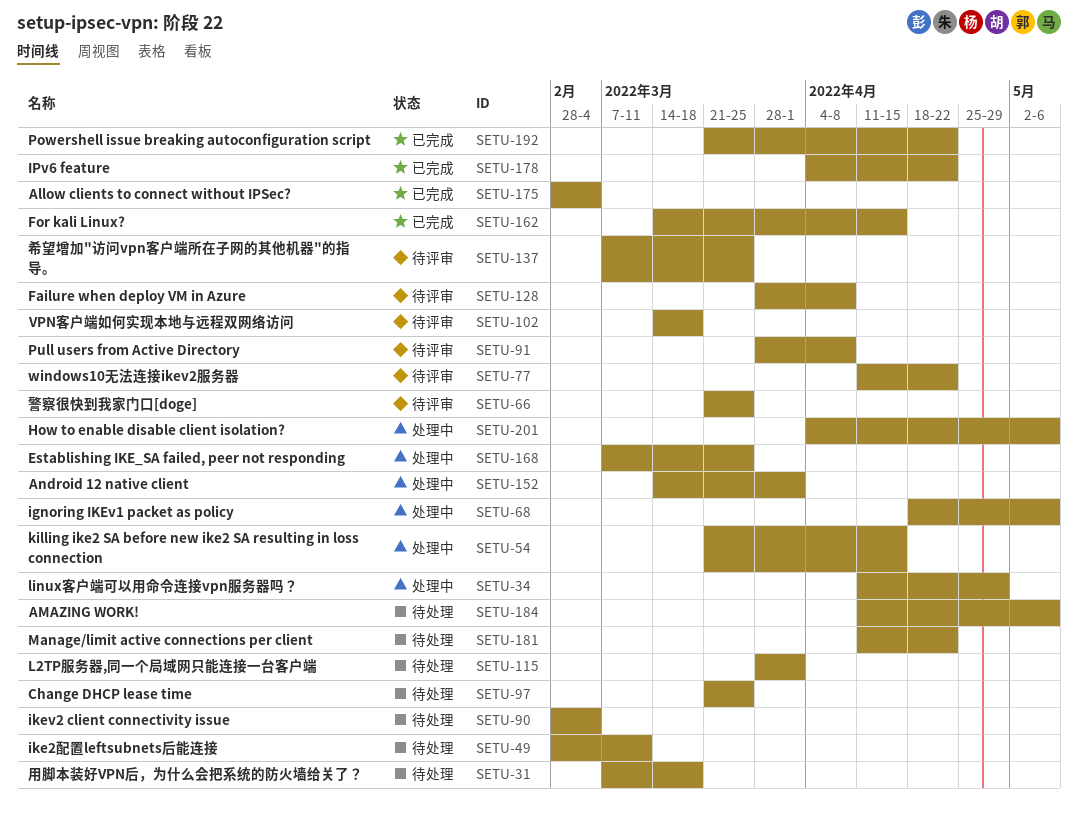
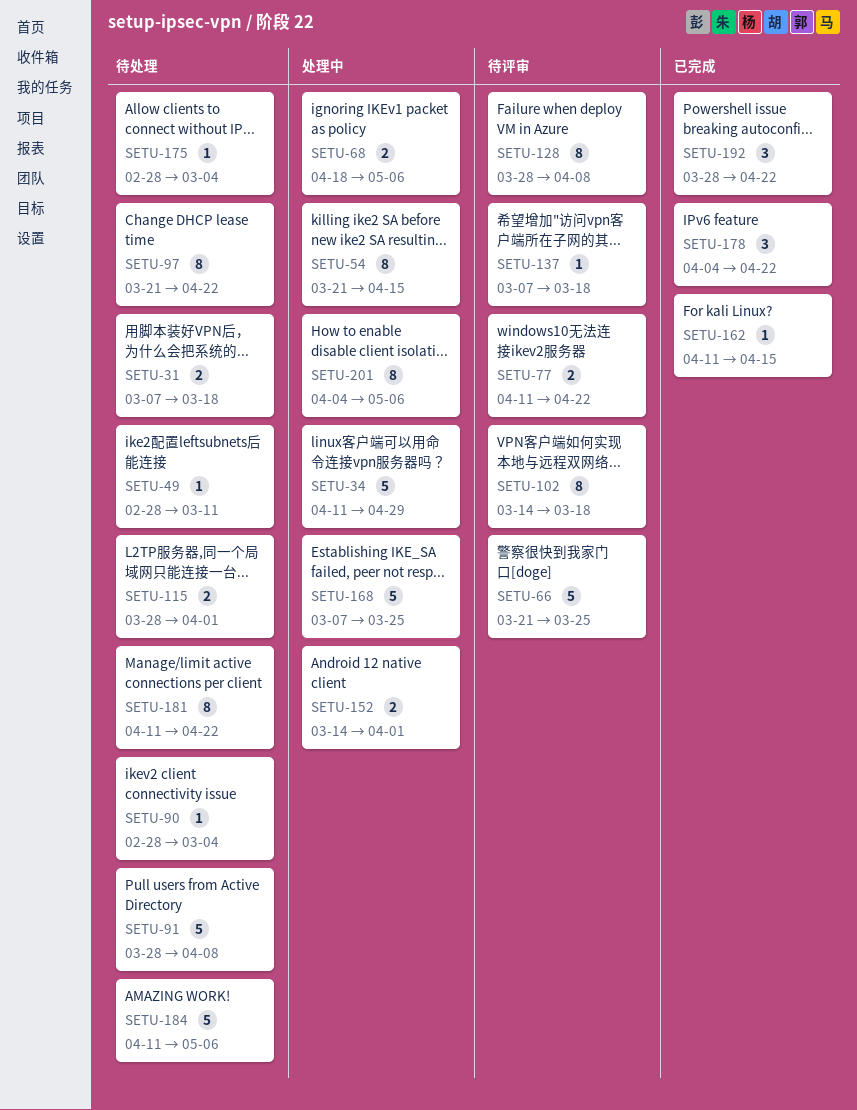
SETU-91, status: 待评审 -> 待处理
SETU-97, due: Mar 25 -> Apr 22
SETU-137, due: Mar 25 -> Mar 18
SETU-162, start: Mar 14 -> Apr 11
SETU-175, status: 已完成 -> 待处理
SETU-192, start: Mar 21 -> Mar 28

